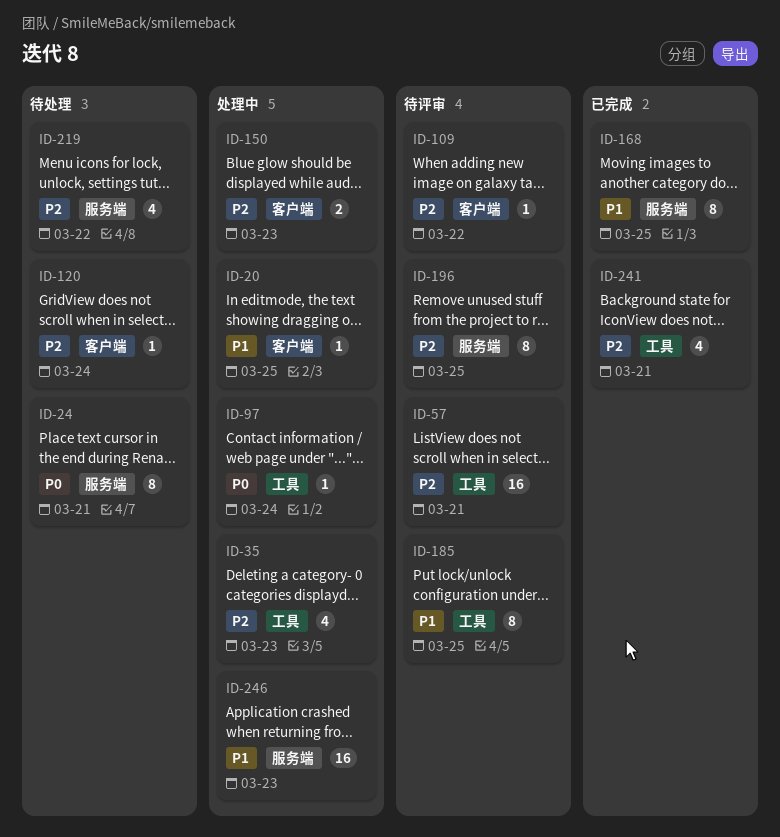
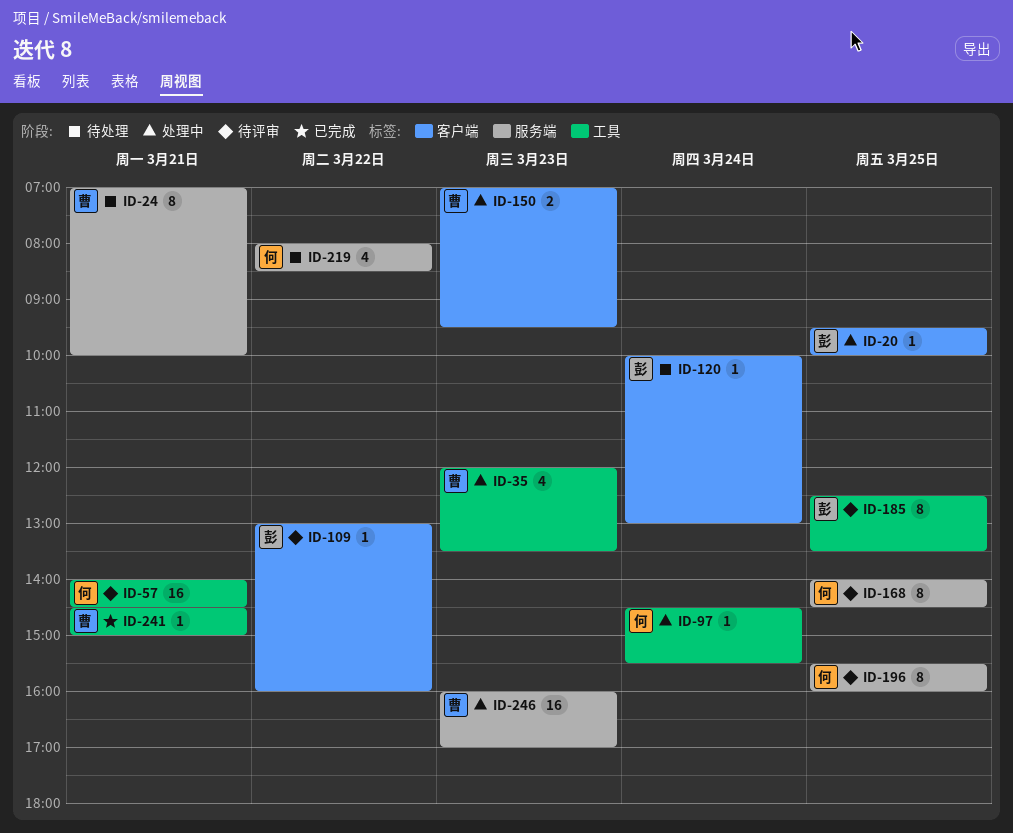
ID-168, status: 已完成 -> 待评审
ID-241, estimate: 4 -> 1

